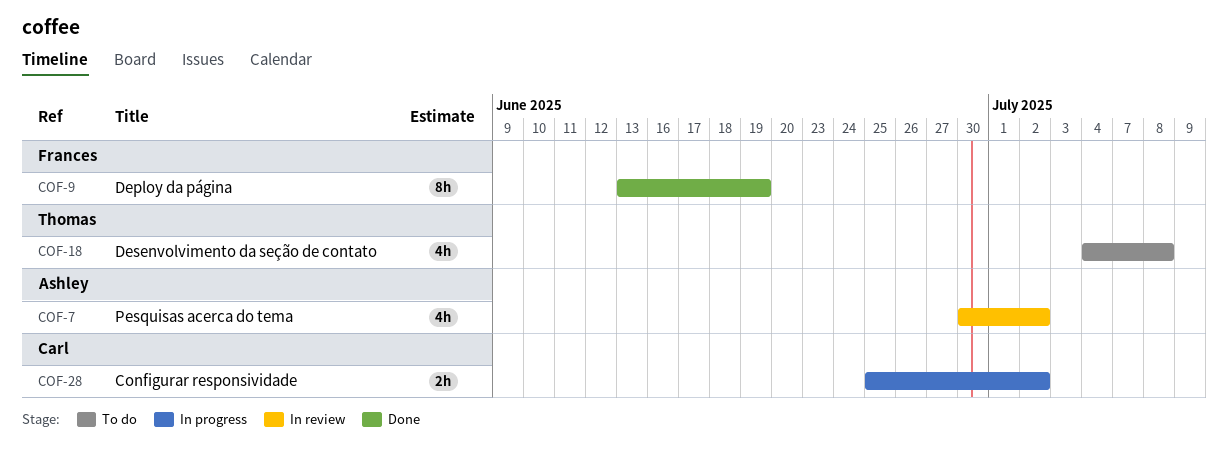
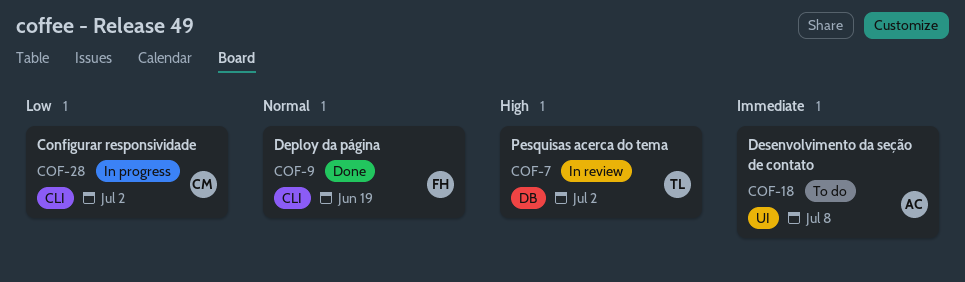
COF-7, owner: Ashley -> Thomas
COF-18, owner: Thomas -> Ashley

